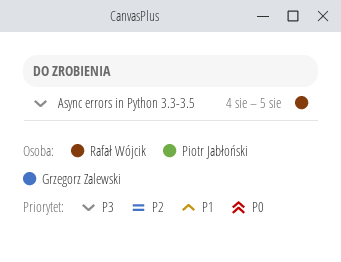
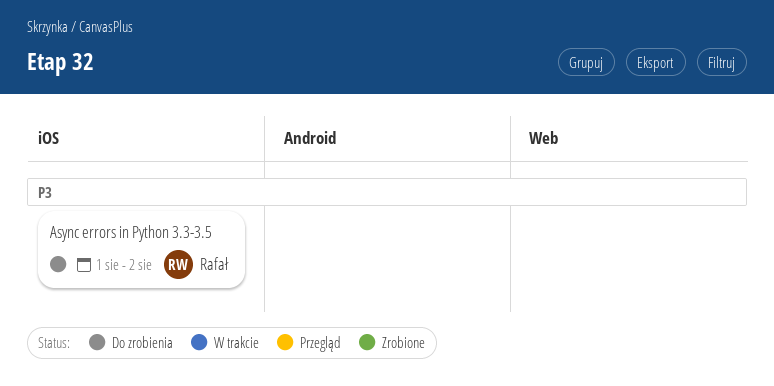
Async errors in Python 3.3-3.5, start: Aug 4 -> Aug 1
Async errors in Python 3.3-3.5, due: Aug 5 -> Aug 2

